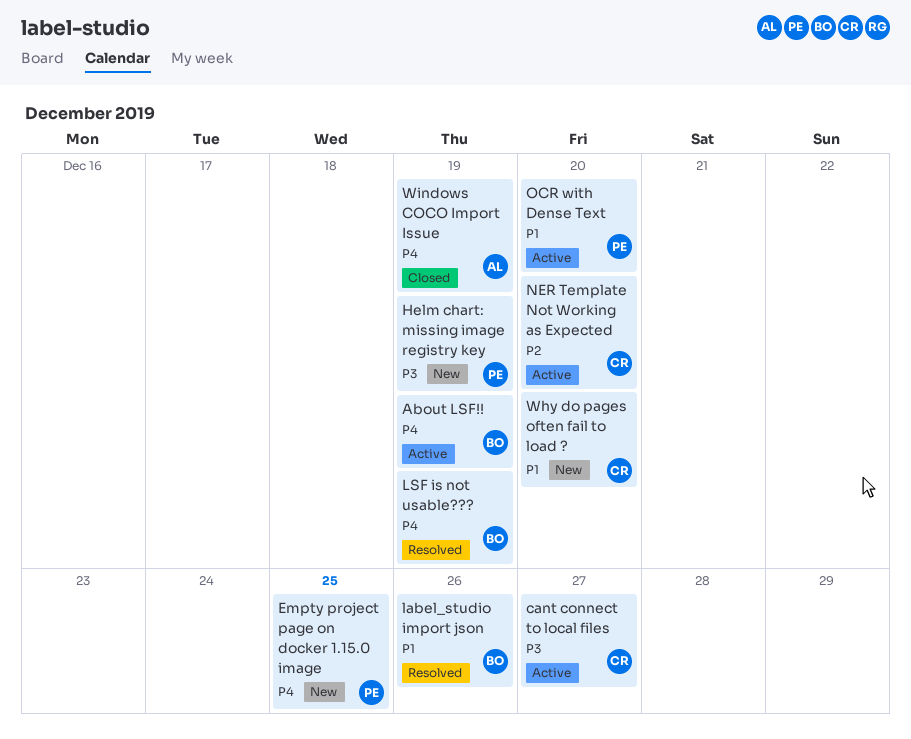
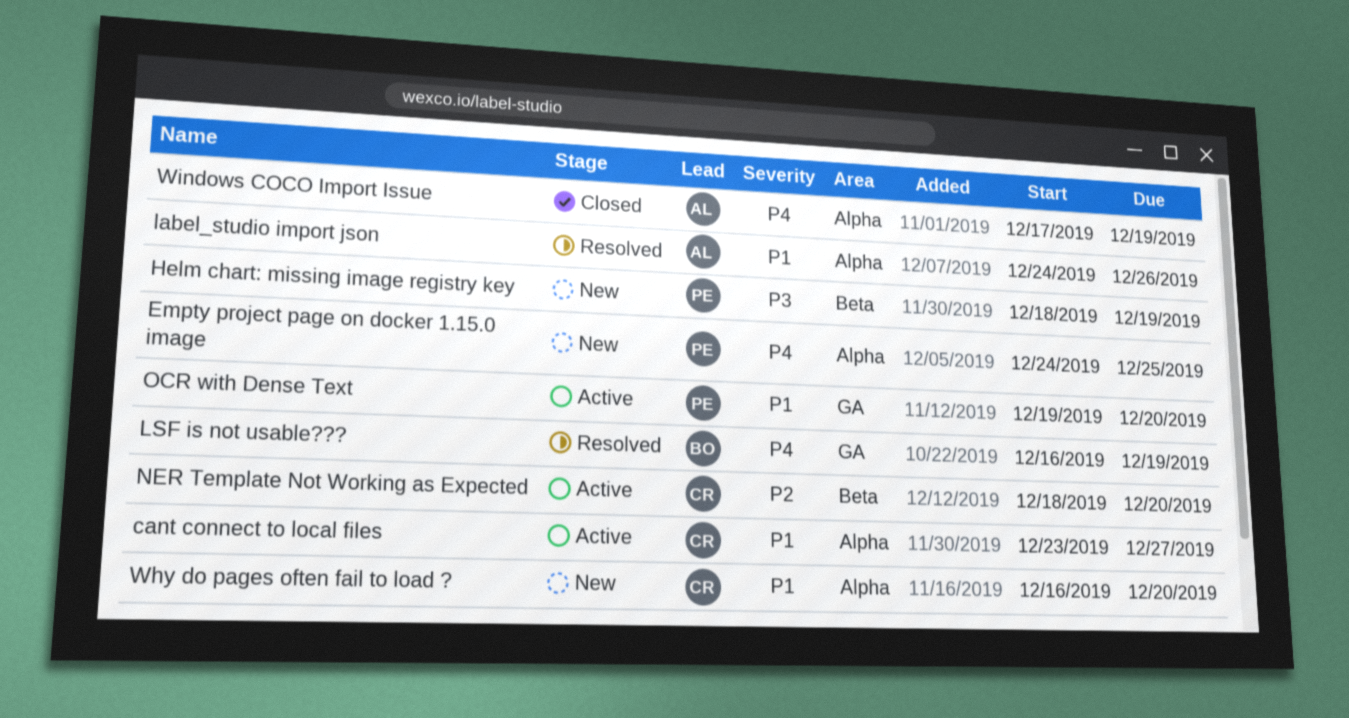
About LSF!!: present -> none
cant connect to local files, priority: P3 -> P1
label_studio import json, owner: BO -> AL

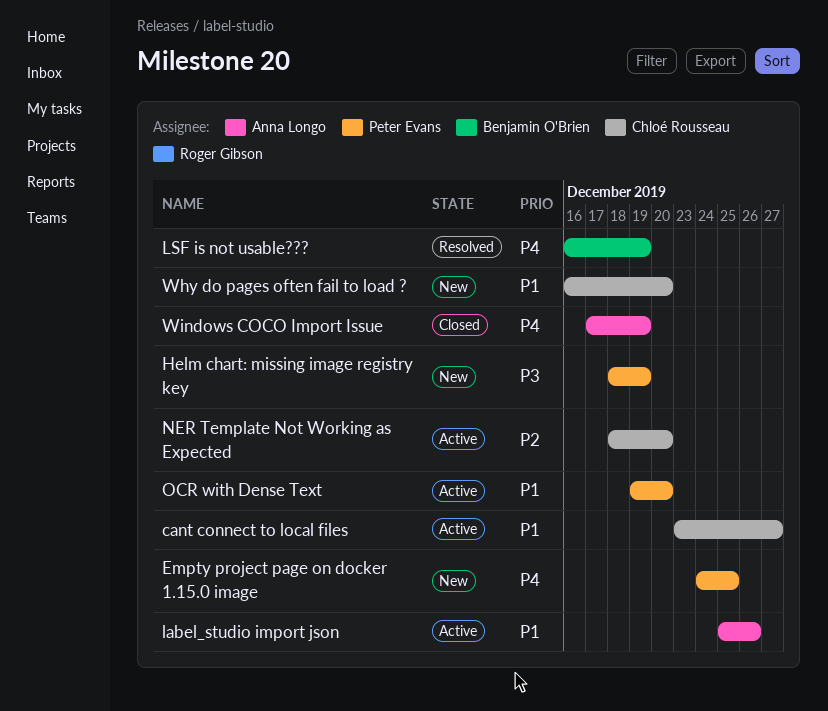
label_studio import json, status: Resolved -> Active
label_studio import json, start: Dec 24 -> Dec 25

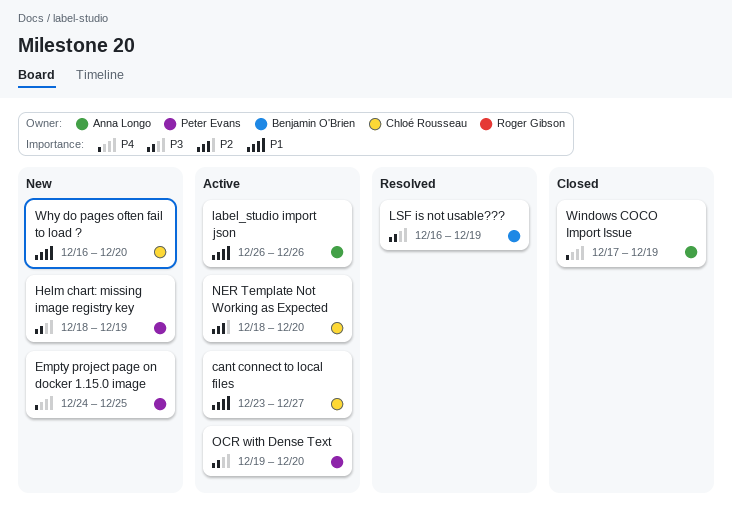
label_studio import json, start: Dec 25 -> Dec 26
LSF is not usable???, priority: P4 -> P3
OCR with Dense Text, priority: P1 -> P3

